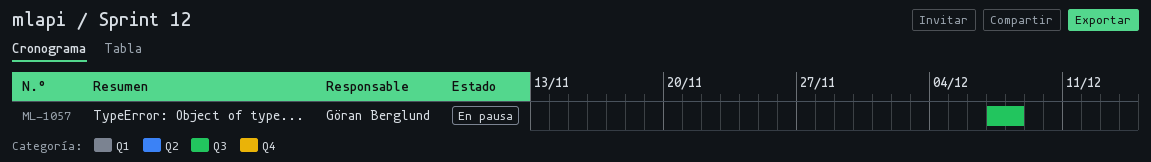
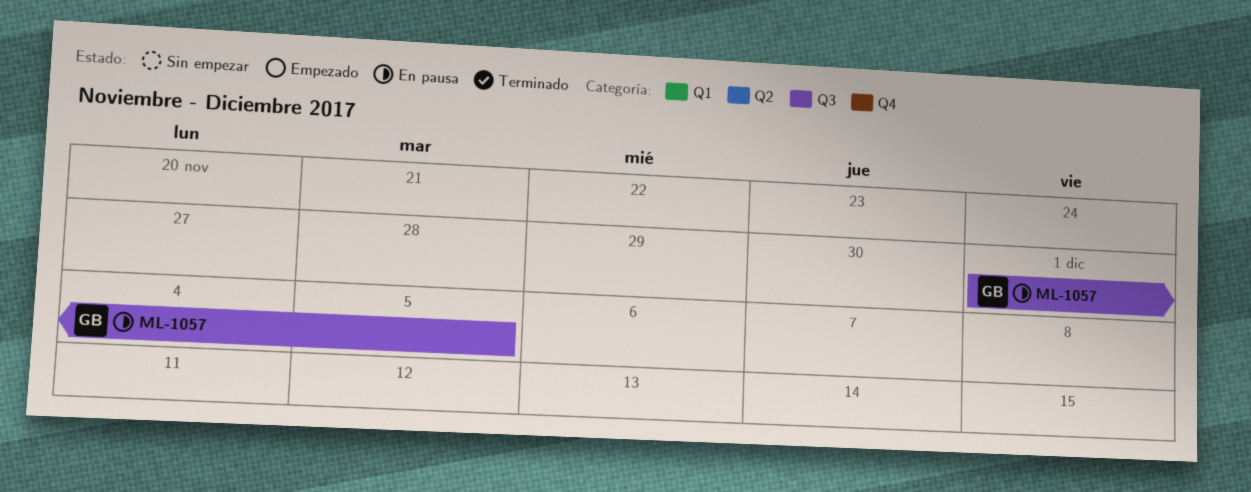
ML-1057, start: Dec 7 -> Dec 1
ML-1057, due: Dec 8 -> Dec 5

